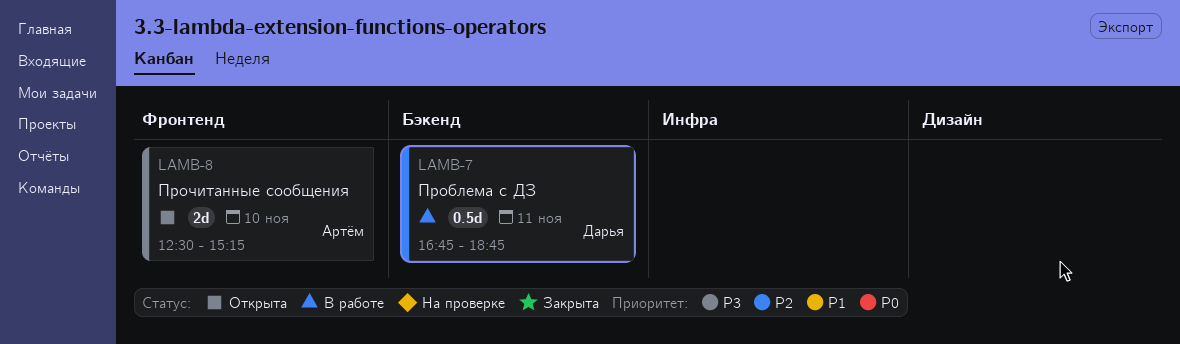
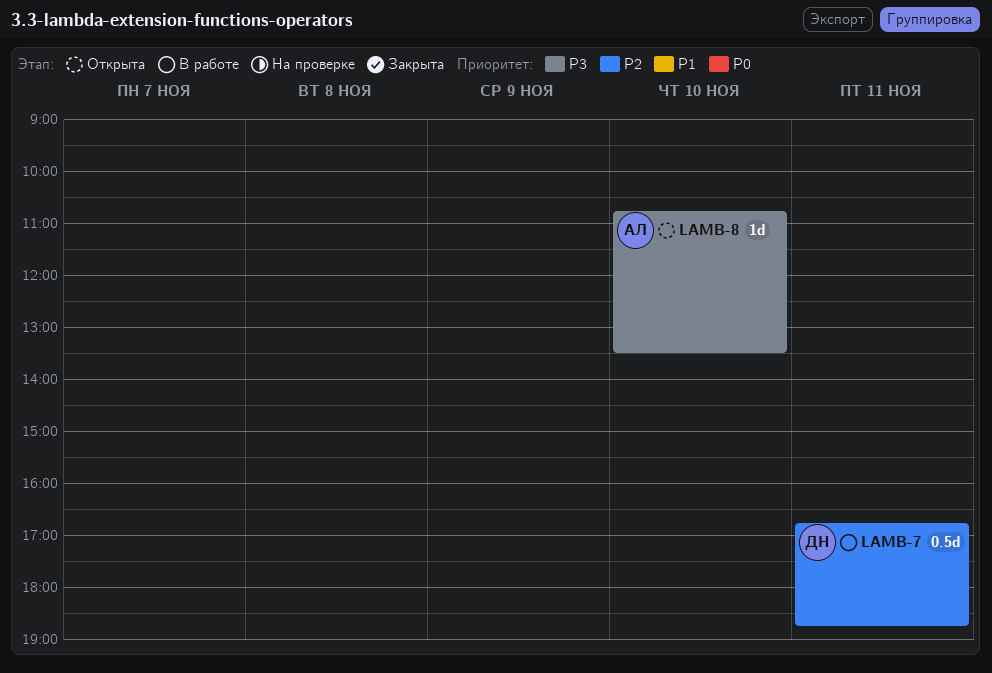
LAMB-8, estimate: 2d -> 1d
LAMB-8, begins: 12:30 -> 10:45
LAMB-8, ends: 15:15 -> 13:30

